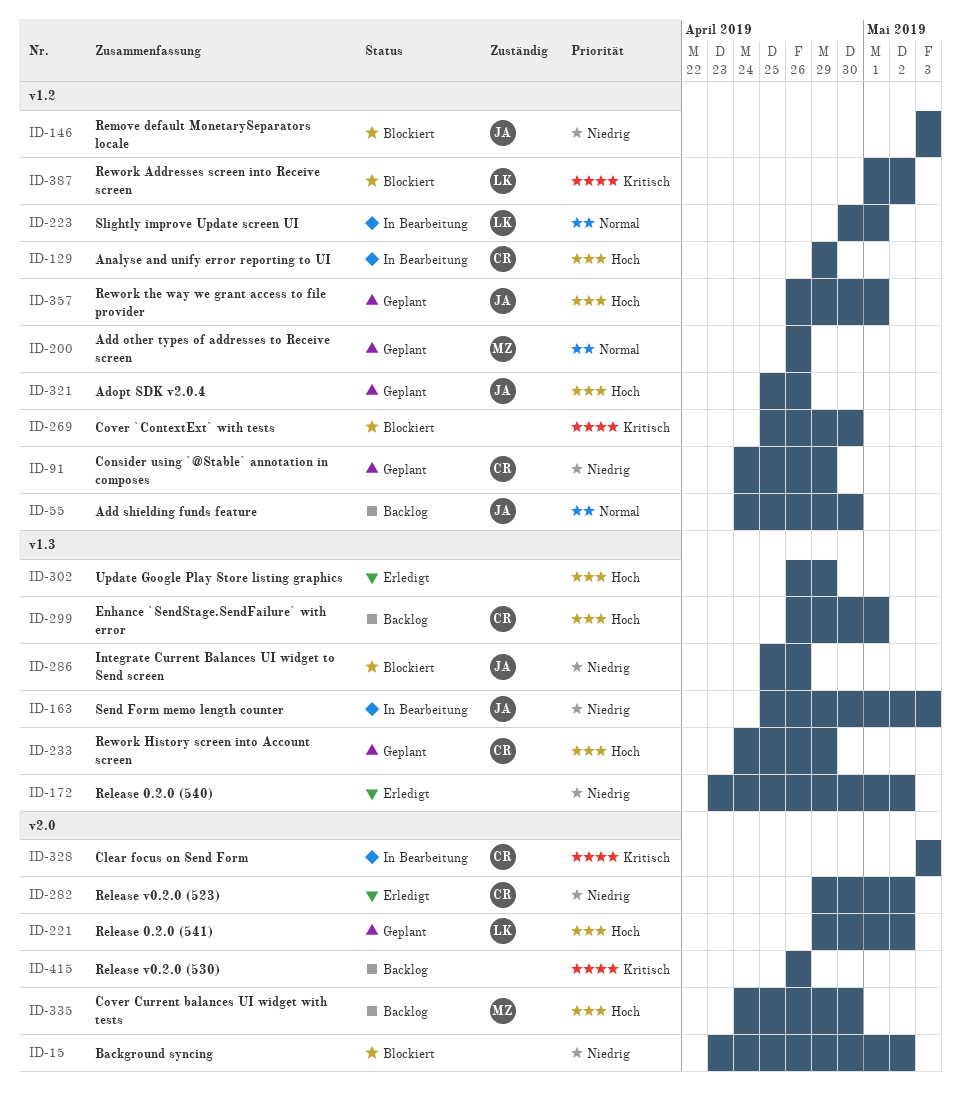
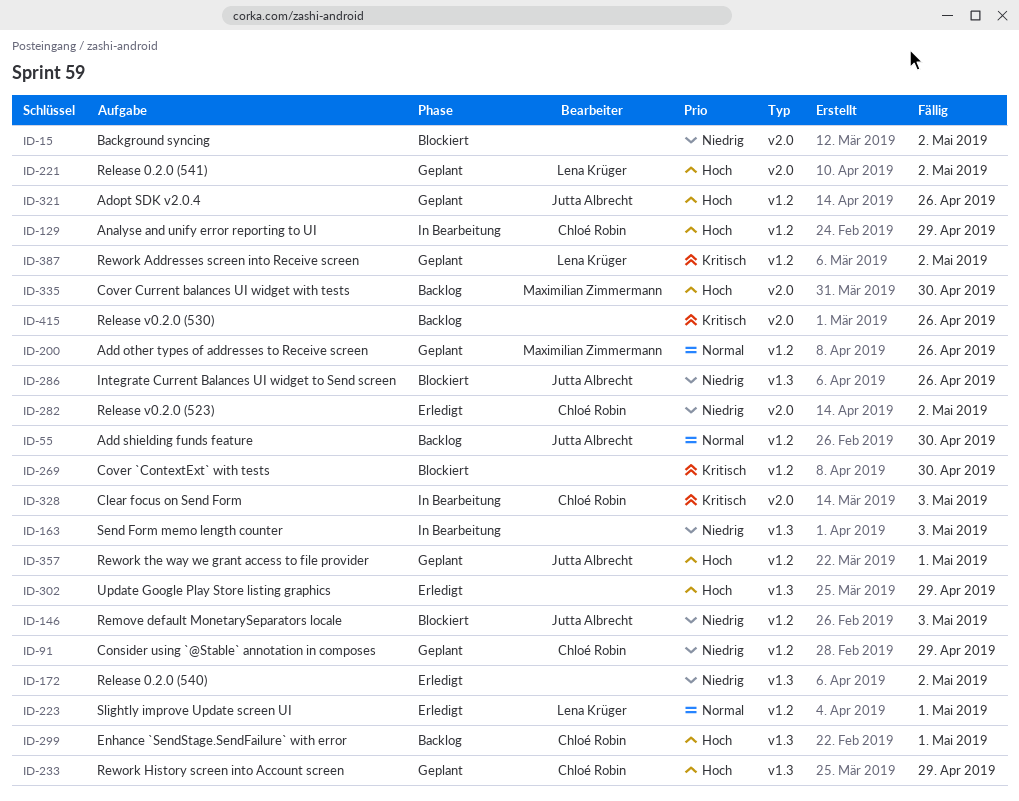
ID-163, owner: Jutta Albrecht -> none
ID-223, status: In Bearbeitung -> Erledigt
ID-387, status: Blockiert -> Geplant

